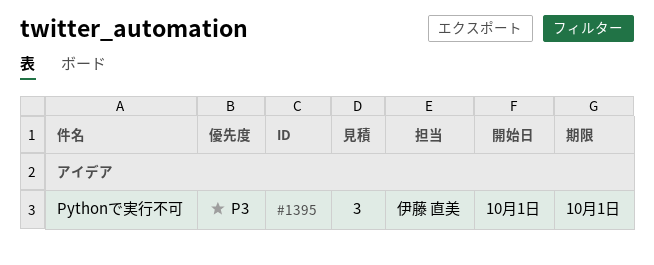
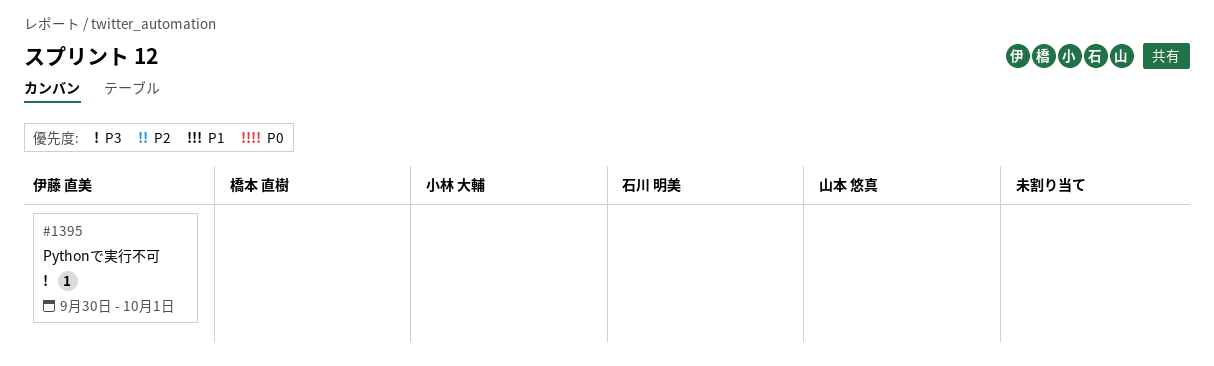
#1395, estimate: 3 -> 1
#1395, start: Oct 1 -> Sep 30

